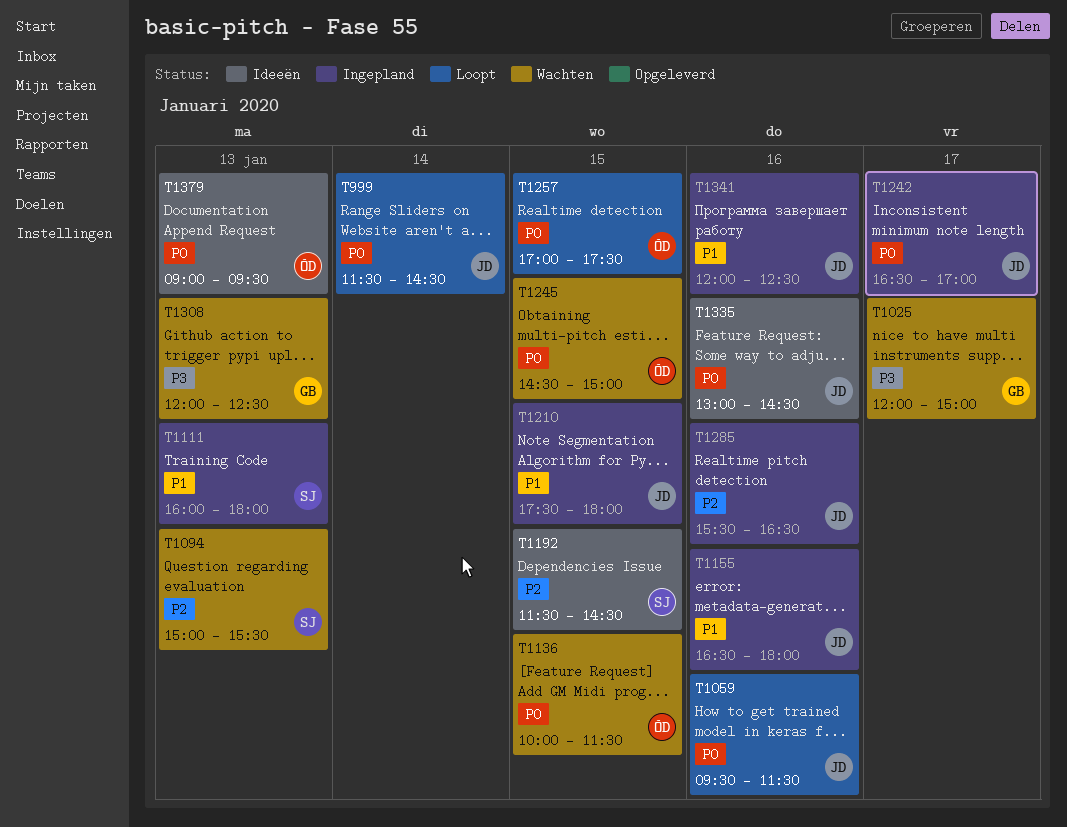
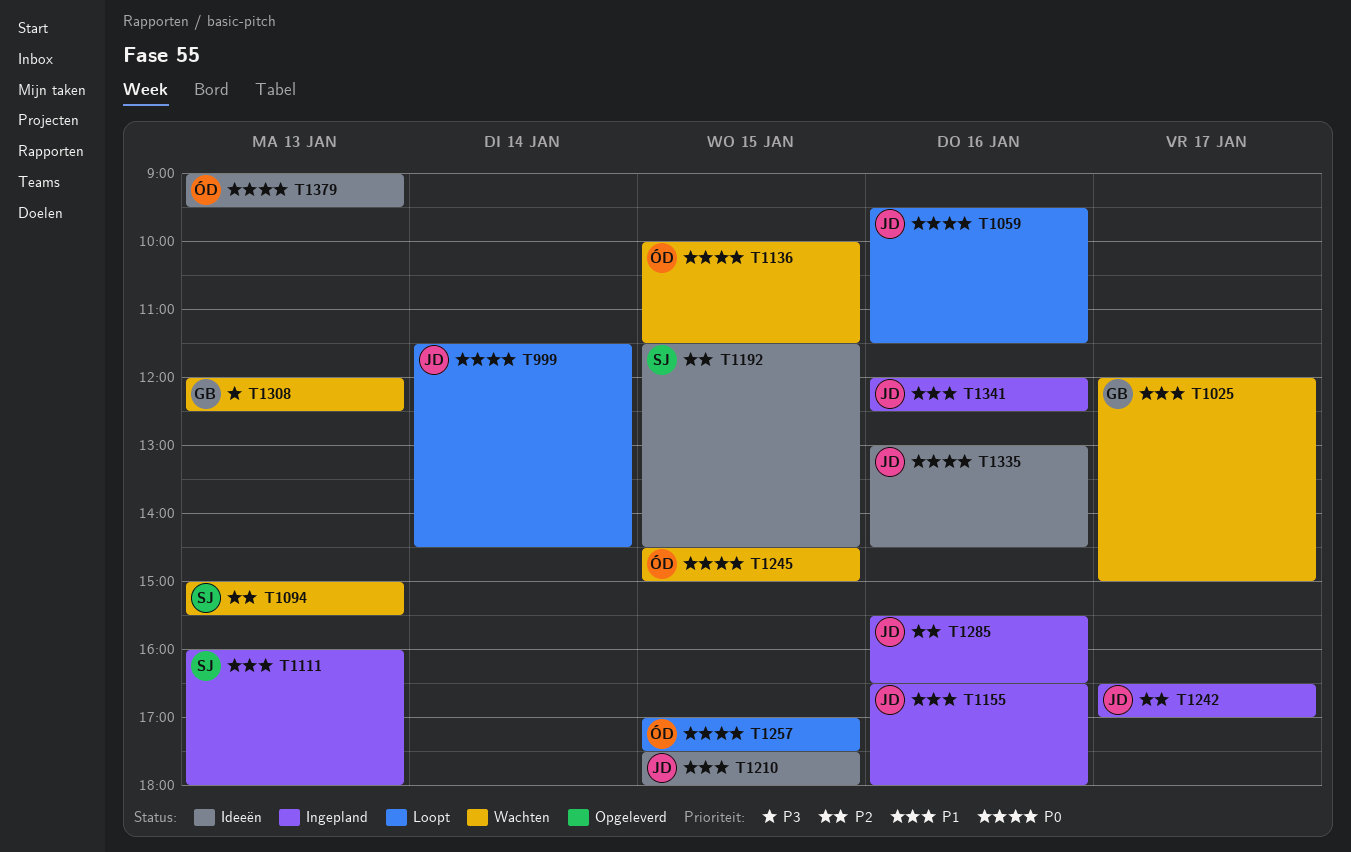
T1025, priority: P3 -> P1
T1210, status: Ingepland -> Ideeën
T1242, priority: P0 -> P2

